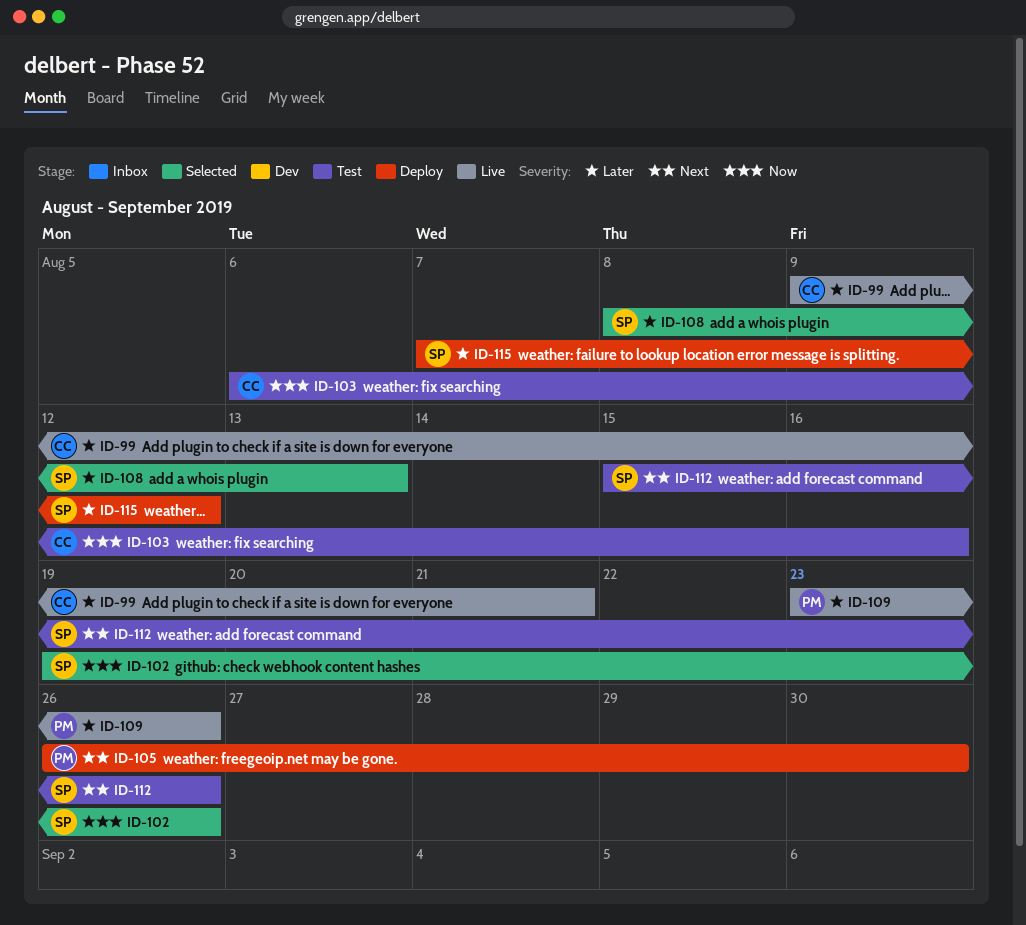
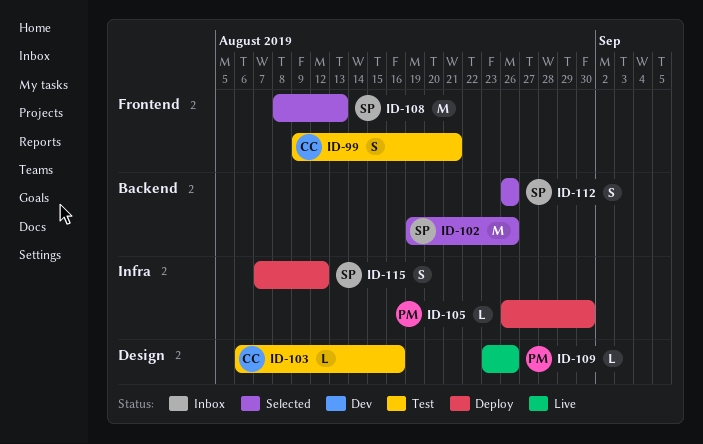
ID-99, status: Live -> Test
ID-112, status: Test -> Selected
ID-112, start: Aug 15 -> Aug 26

